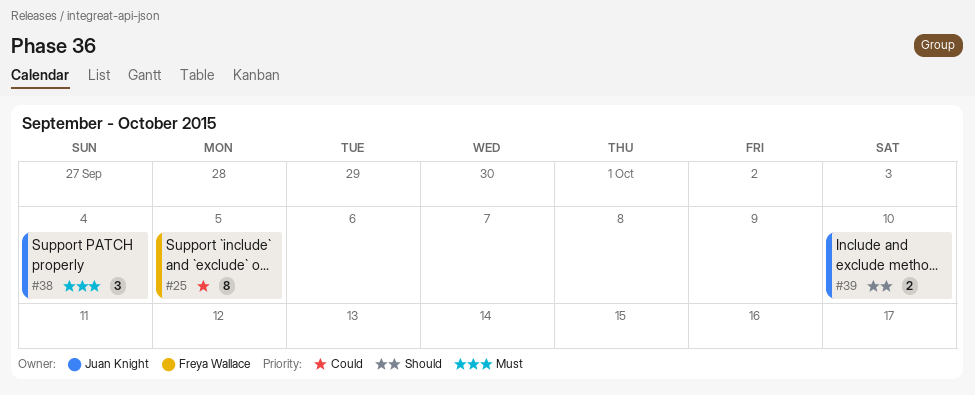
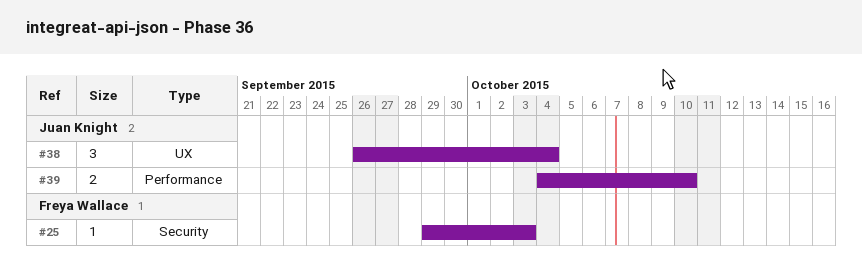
#25, estimate: 8 -> 1
#25, due: Oct 5 -> Oct 3

